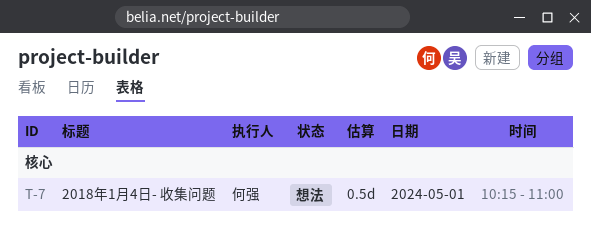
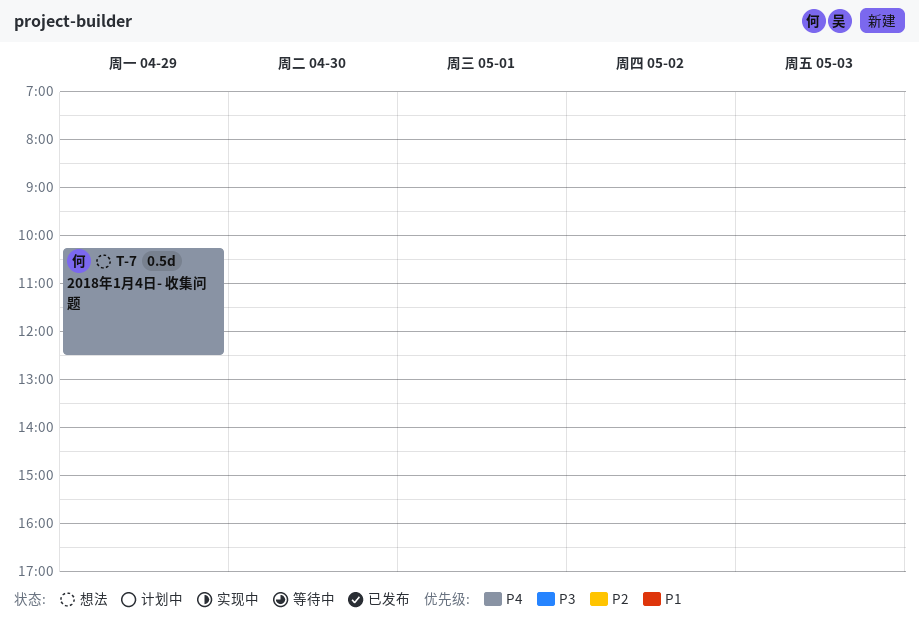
T-7, day: May 1 -> Apr 29
T-7, ends: 11:00 -> 12:30

